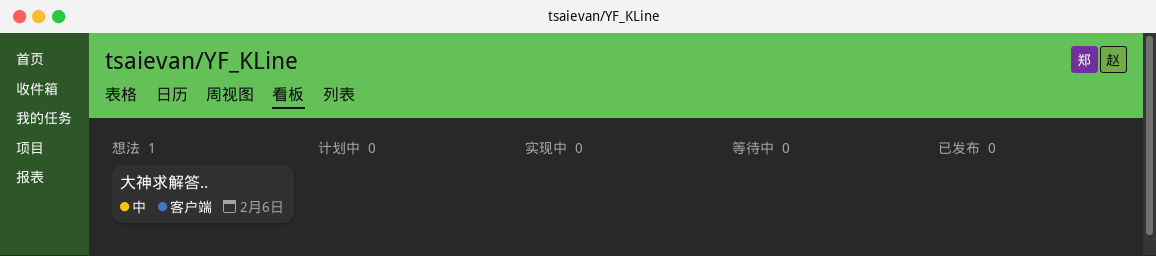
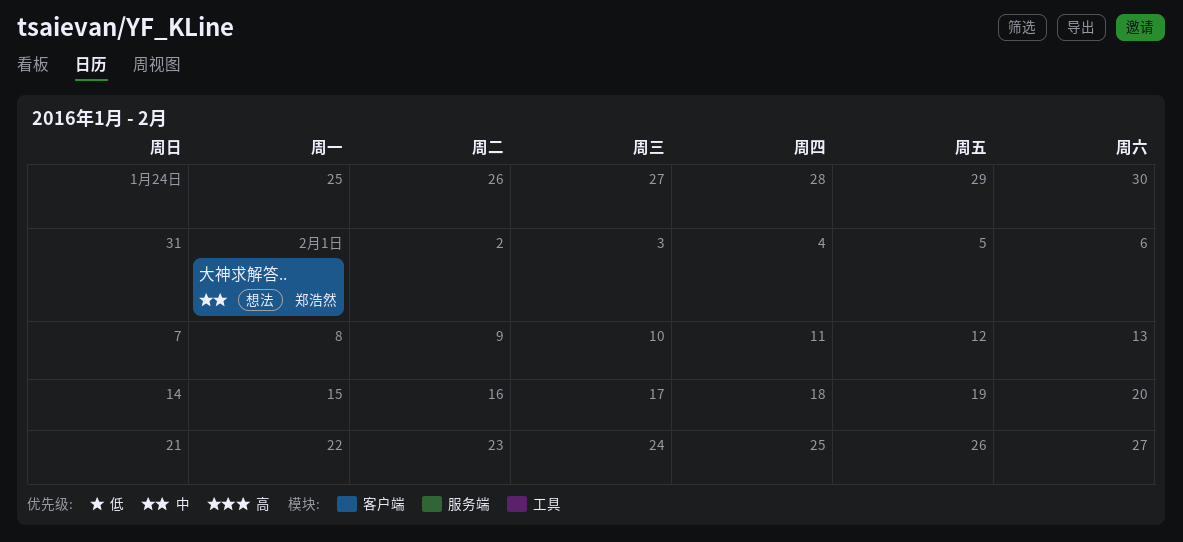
大神求解答.., due: Feb 6 -> Feb 1

